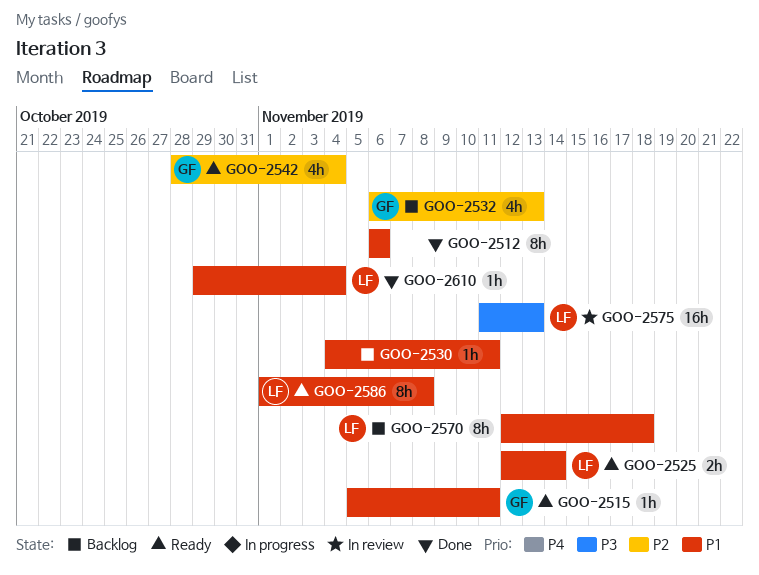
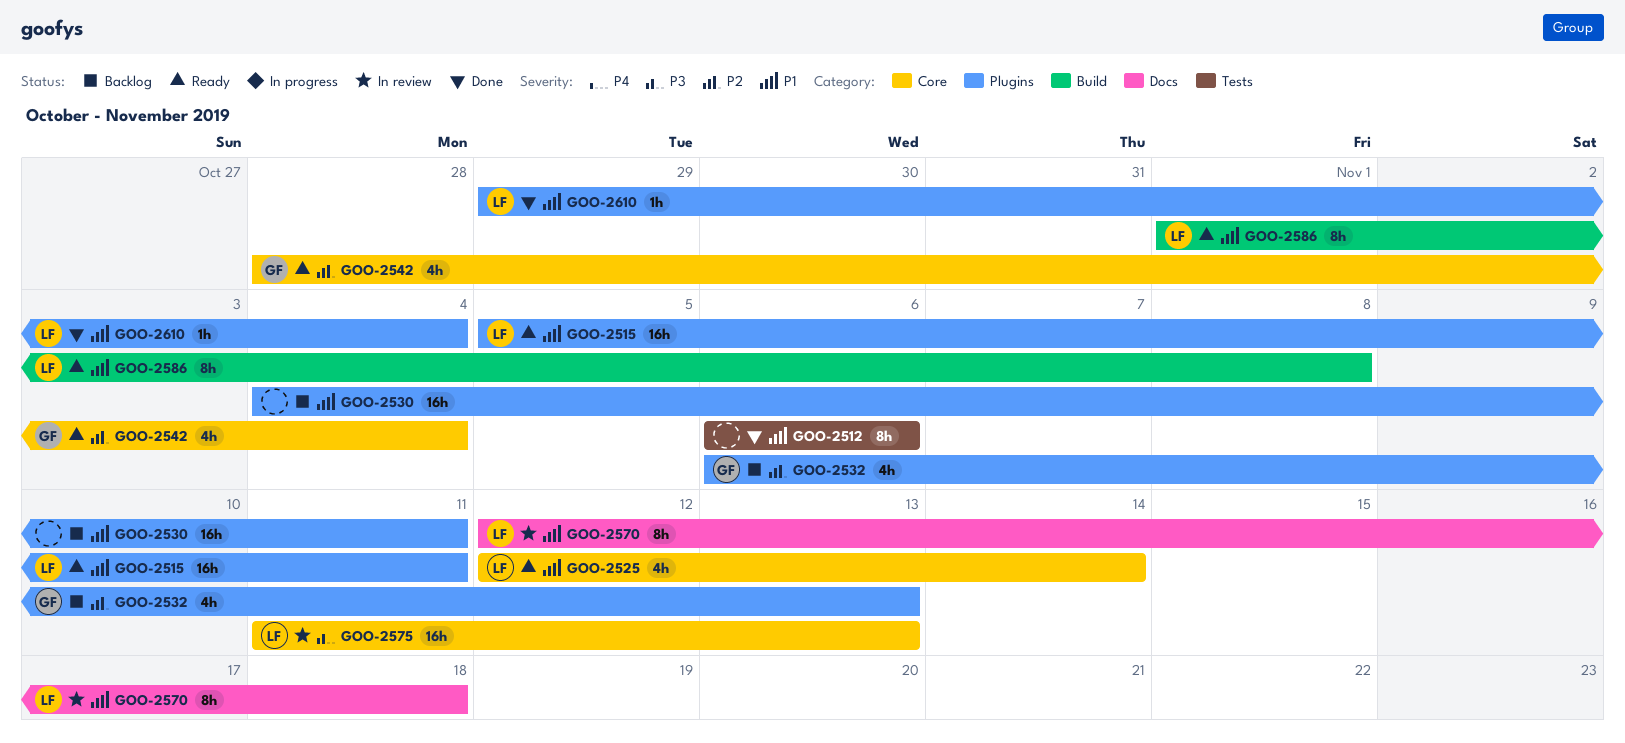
GOO-2515, owner: GF -> LF
GOO-2515, estimate: 1h -> 16h
GOO-2525, estimate: 2h -> 4h
GOO-2530, estimate: 1h -> 16h
GOO-2570, status: Backlog -> In review

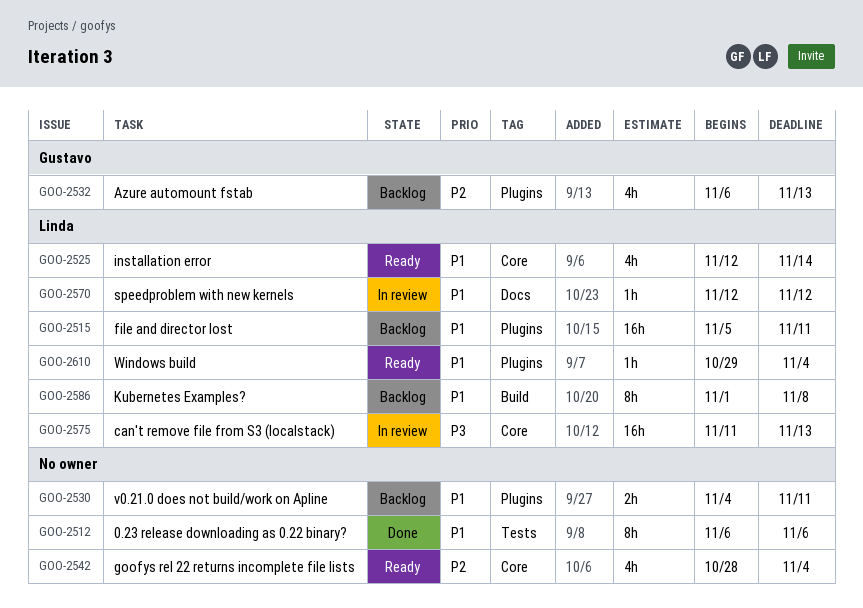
GOO-2515, status: Ready -> Backlog
GOO-2530, estimate: 16h -> 2h
GOO-2542, owner: Gustavo -> none
GOO-2570, estimate: 8h -> 1h
GOO-2570, due: Nov 18 -> Nov 12
GOO-2586, status: Ready -> Backlog
GOO-2610, status: Done -> Ready

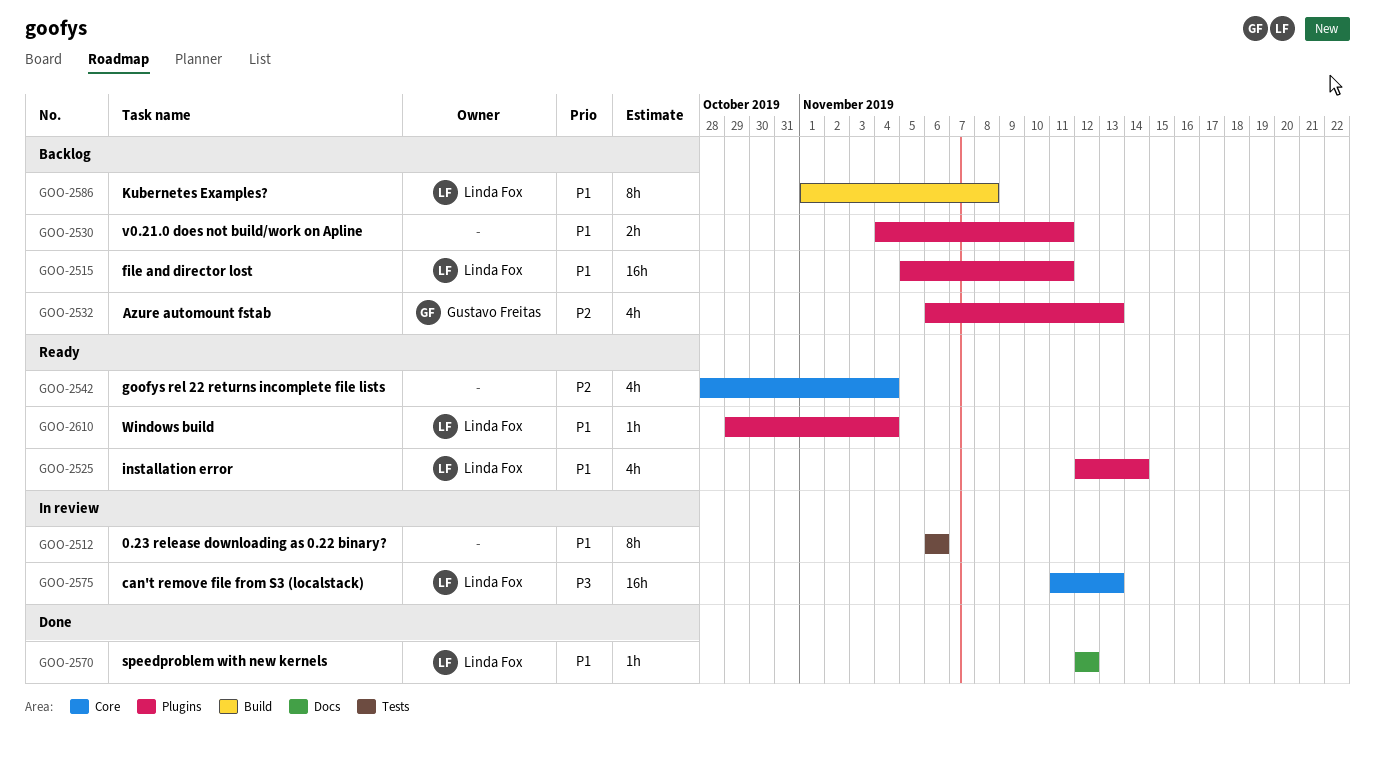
GOO-2512, status: Done -> In review
GOO-2525, label: Core -> Plugins
GOO-2570, status: In review -> Done

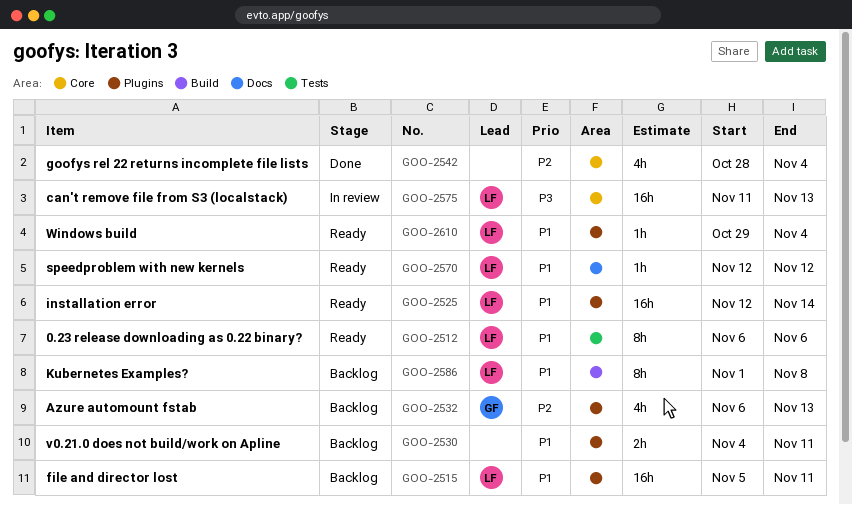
GOO-2512, status: In review -> Ready
GOO-2512, owner: none -> Linda Fox
GOO-2525, estimate: 4h -> 16h
GOO-2542, status: Ready -> Done
GOO-2570, status: Done -> Ready

